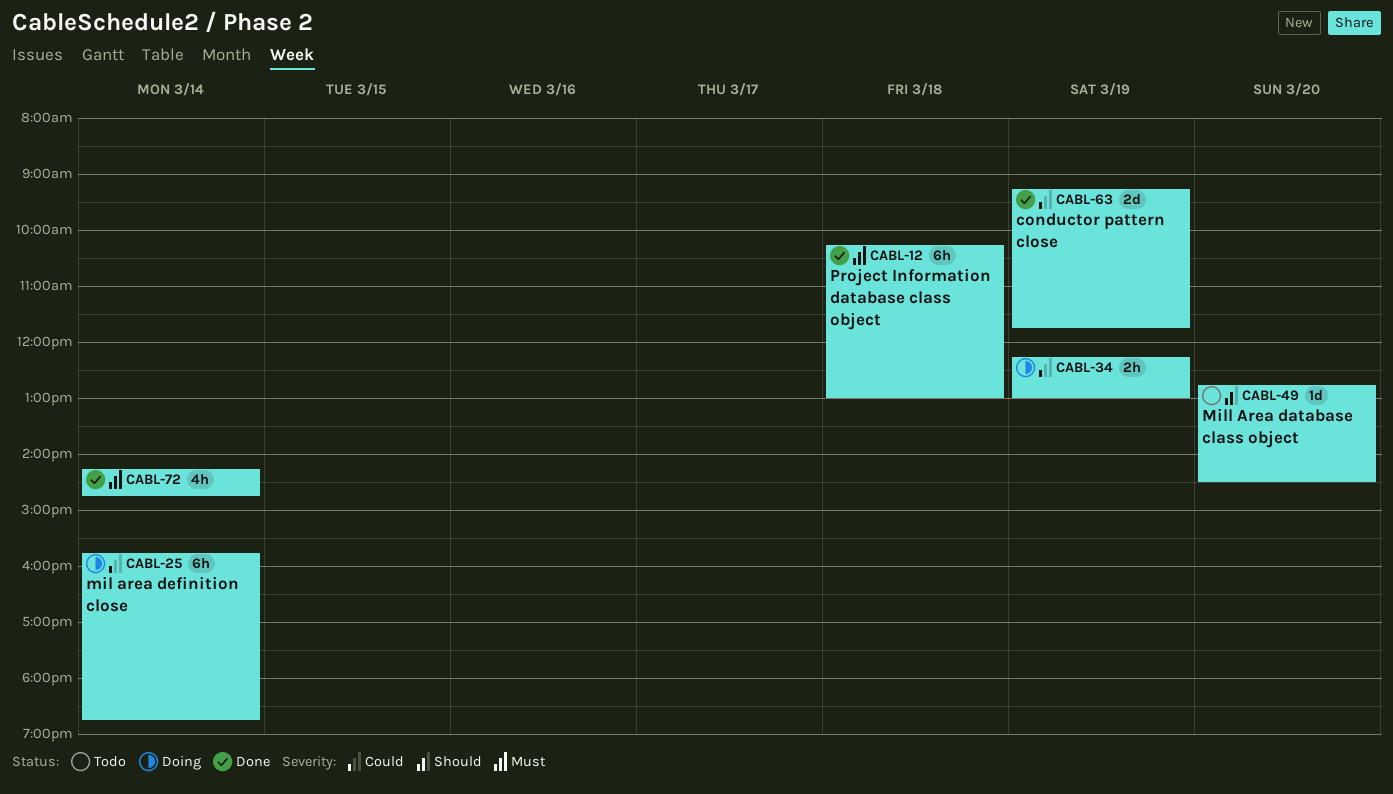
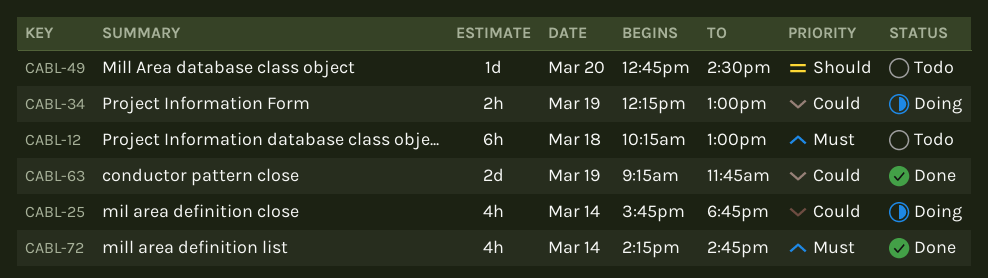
CABL-12, status: Done -> Todo
CABL-25, estimate: 6h -> 4h

